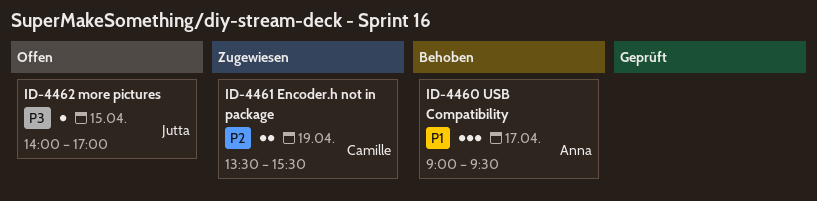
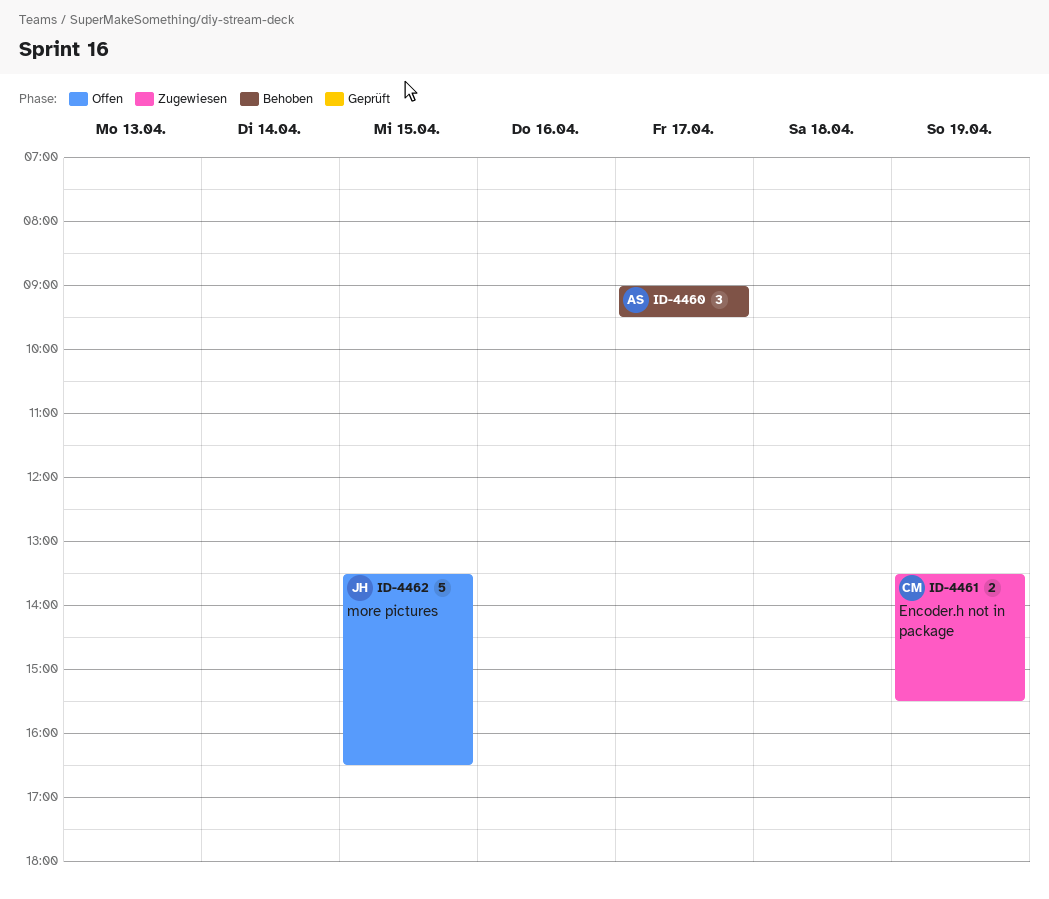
ID-4462, estimate: 1 -> 5
ID-4462, begins: 14:00 -> 13:30
ID-4462, ends: 17:00 -> 16:30

